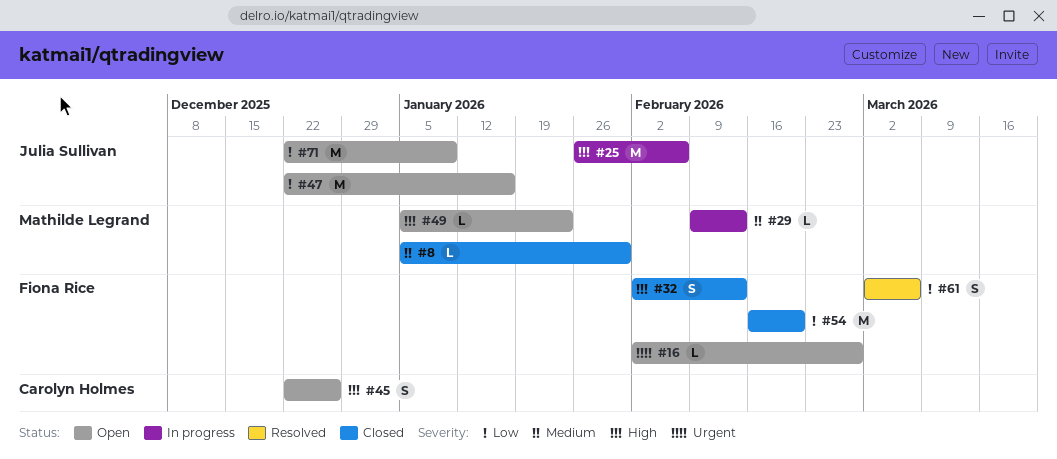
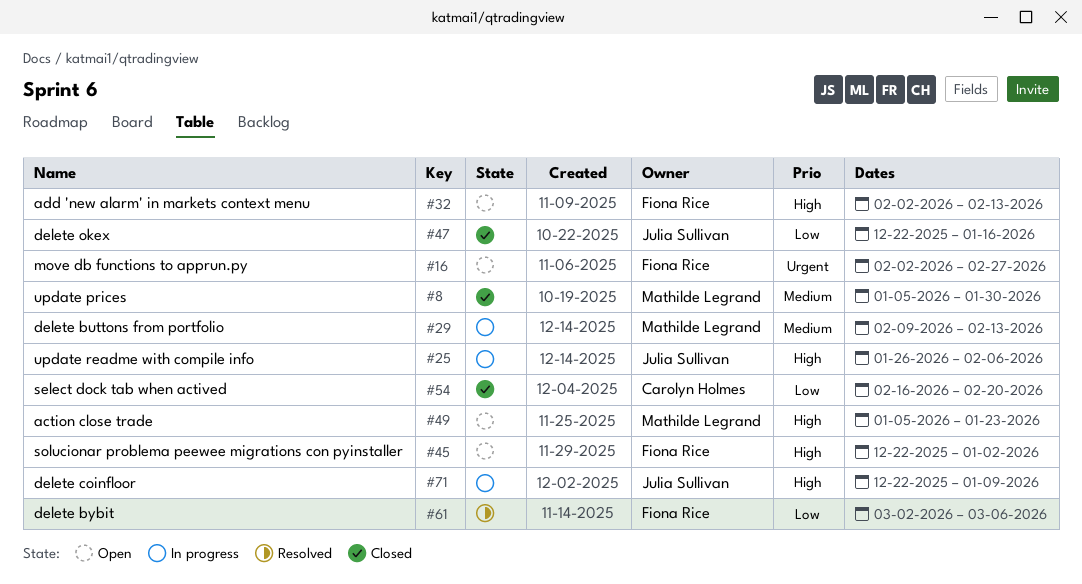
#32, status: Closed -> Open
#45, owner: Carolyn Holmes -> Fiona Rice
#45, due: Dec 26 -> Jan 2
#47, status: Open -> Closed
#54, owner: Fiona Rice -> Carolyn Holmes
#71, status: Open -> In progress
#71, priority: Low -> High

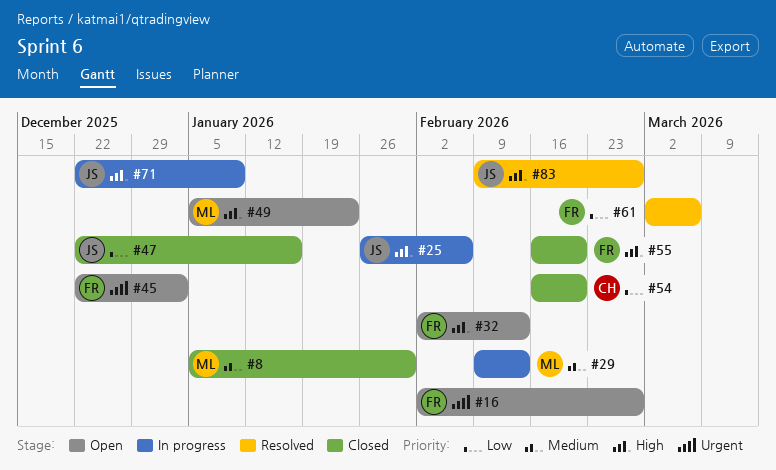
#45, priority: High -> Urgent
#55: none -> present
#83: none -> present

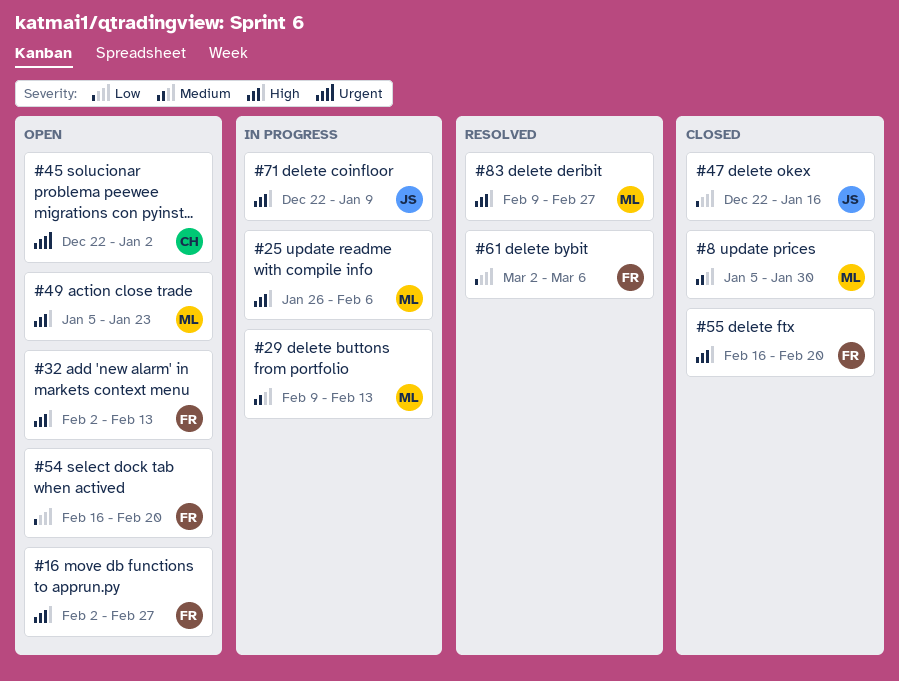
#16, priority: Urgent -> High
#25, owner: JS -> ML
#45, owner: FR -> CH
#54, status: Closed -> Open
#54, owner: CH -> FR
#83, owner: JS -> ML

